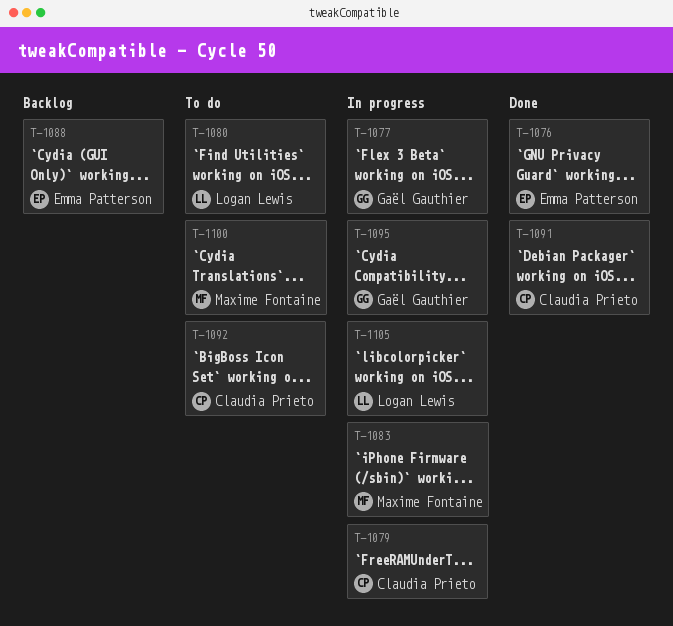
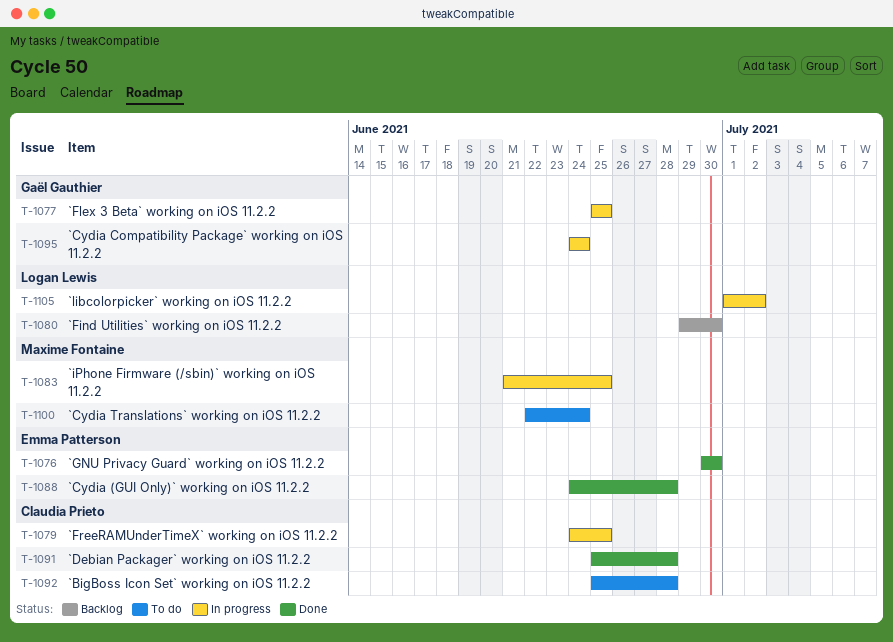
T-1080, status: To do -> Backlog
T-1088, status: Backlog -> Done

